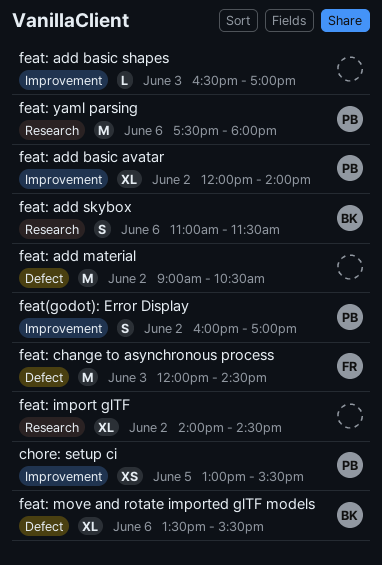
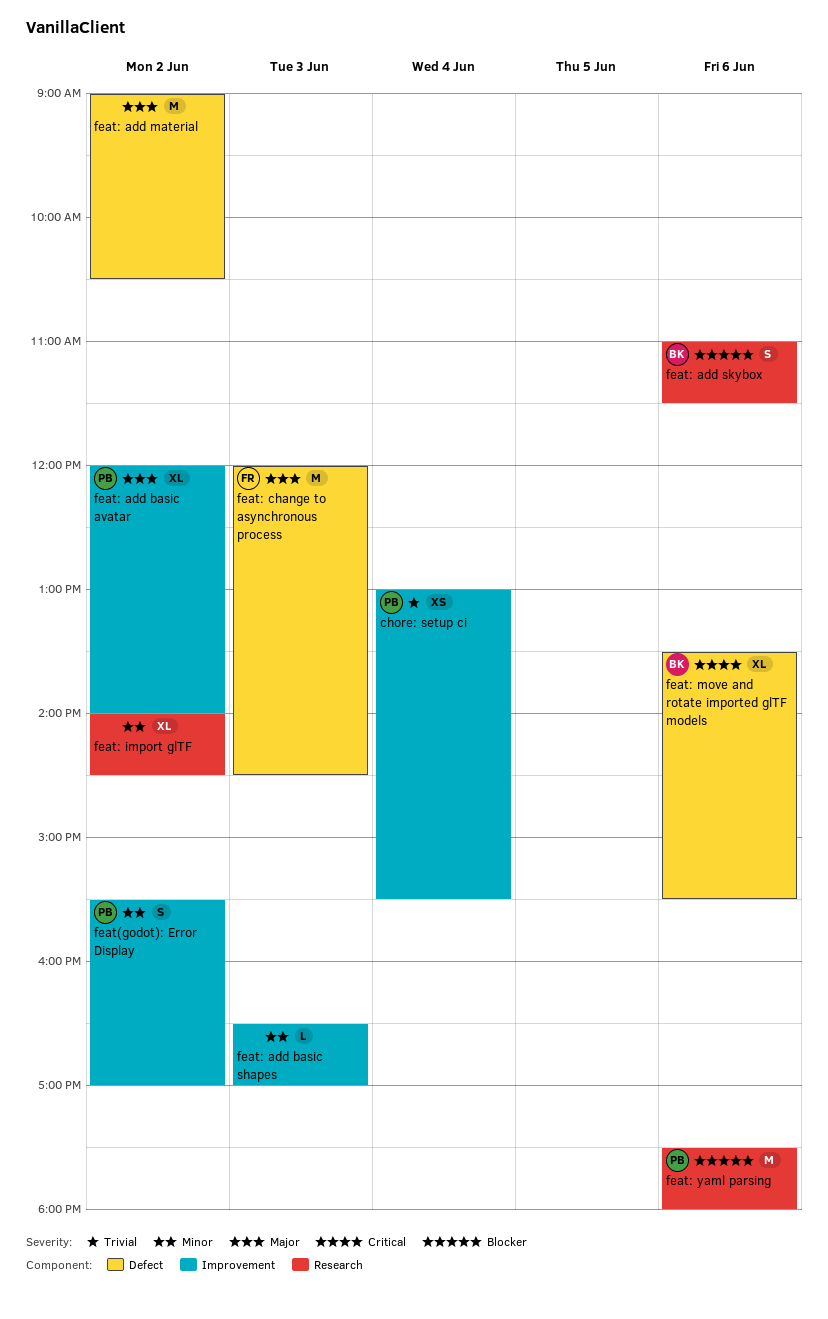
chore: setup ci, day: Jun 5 -> Jun 4
feat(godot): Error Display, begins: 16:00 -> 15:30

